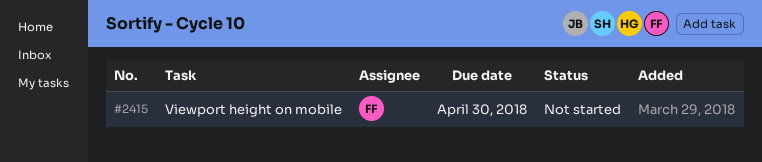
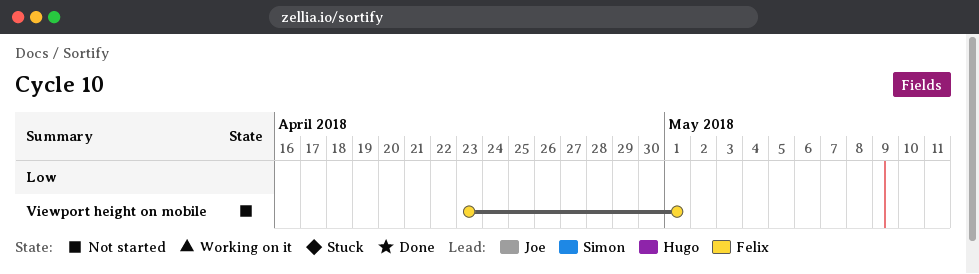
Viewport height on mobile, due: Apr 30 -> May 1

